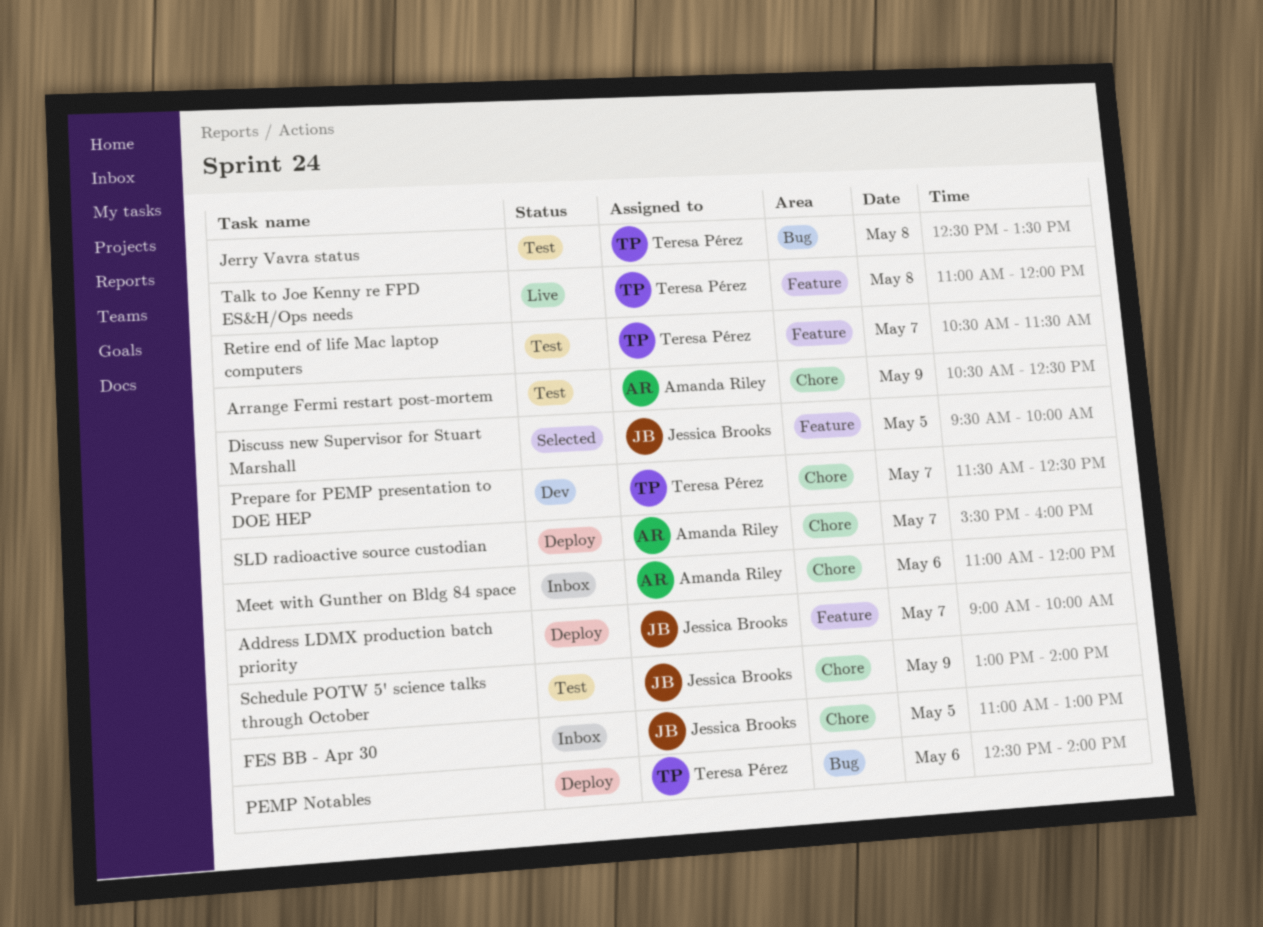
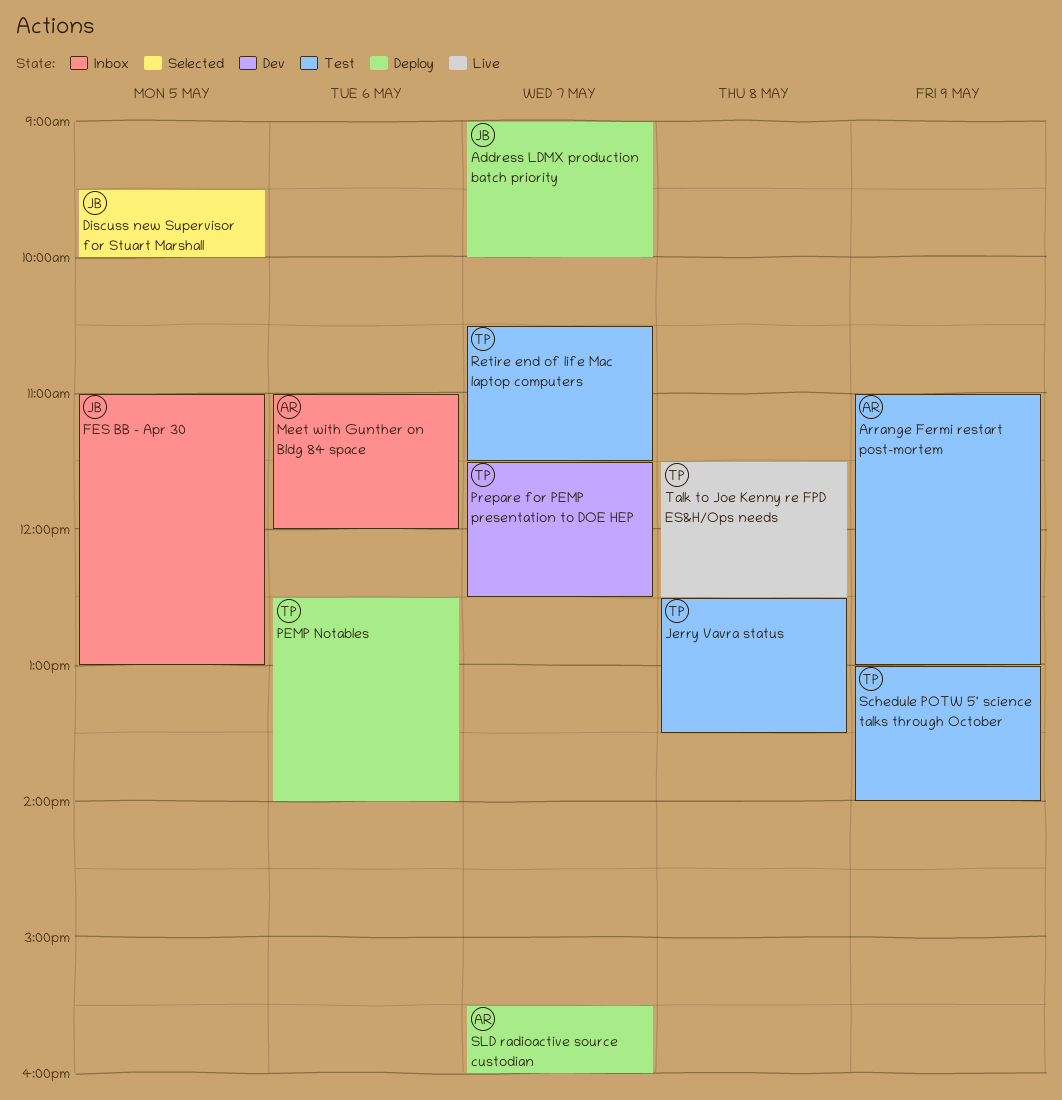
Arrange Fermi restart post-mortem, begins: 10:30 -> 11:00
Arrange Fermi restart post-mortem, ends: 12:30 -> 13:00
Schedule POTW 5' science talks through October, owner: Jessica Brooks -> Teresa Pérez
Talk to Joe Kenny re FPD ES&H/Ops needs, begins: 11:00 -> 11:30
Talk to Joe Kenny re FPD ES&H/Ops needs, ends: 12:00 -> 12:30

